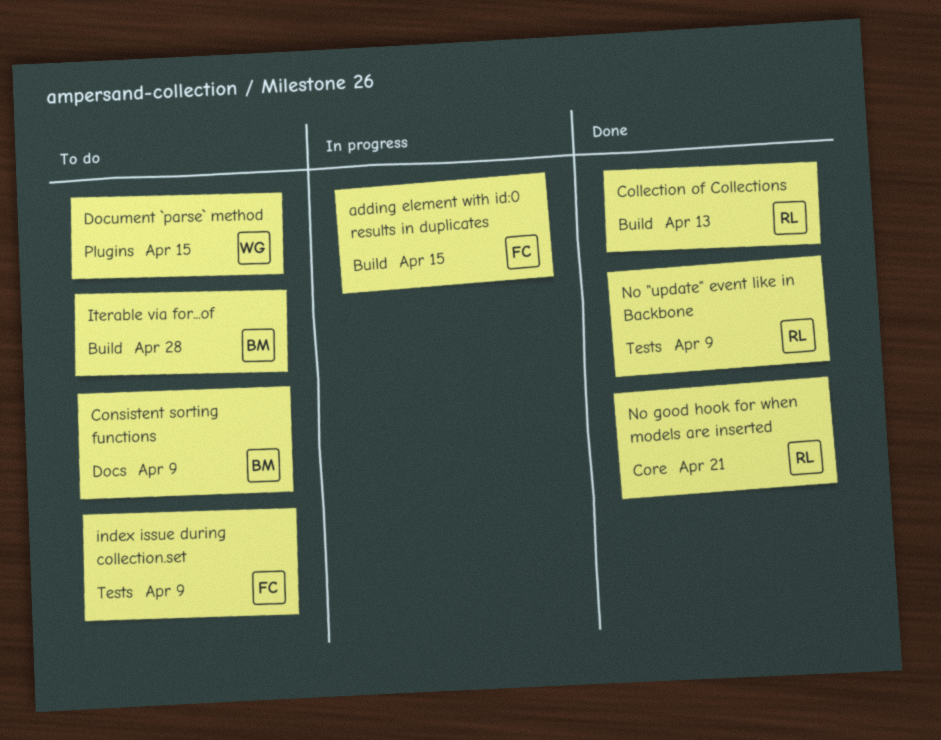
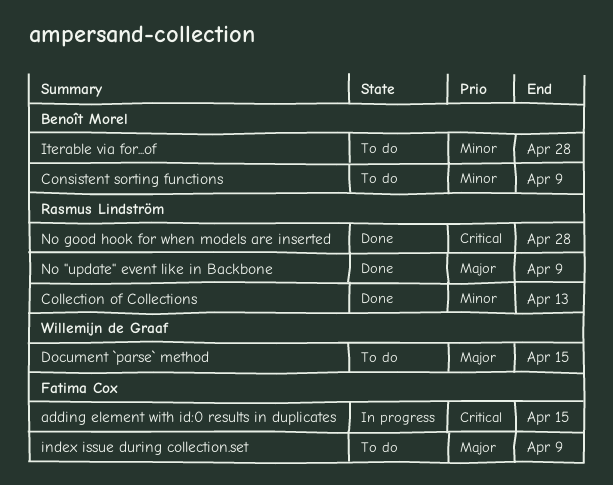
No good hook for when models are inserted, due: Apr 21 -> Apr 28

